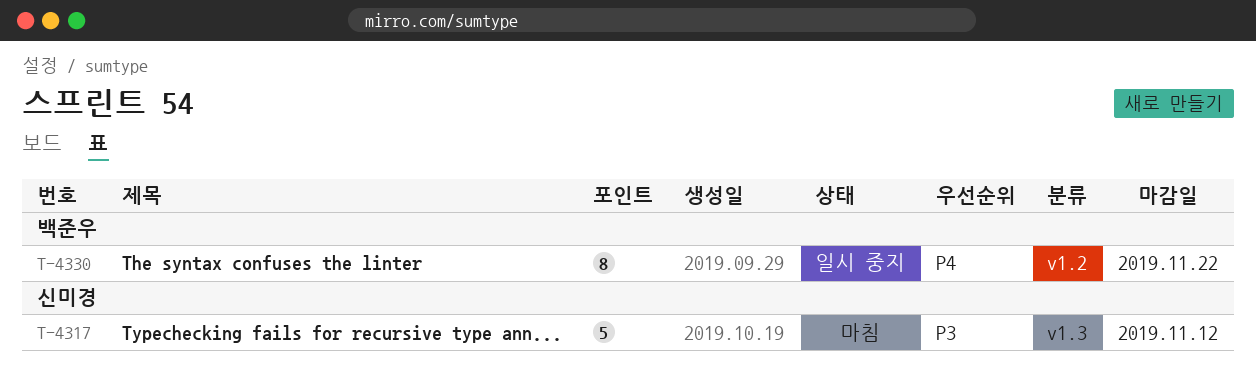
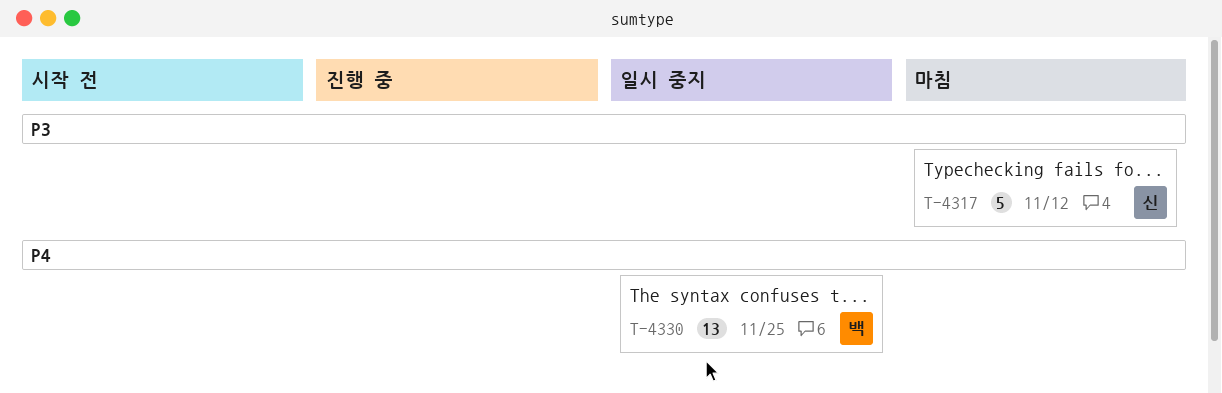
T-4330, estimate: 8 -> 13
T-4330, due: Nov 22 -> Nov 25

